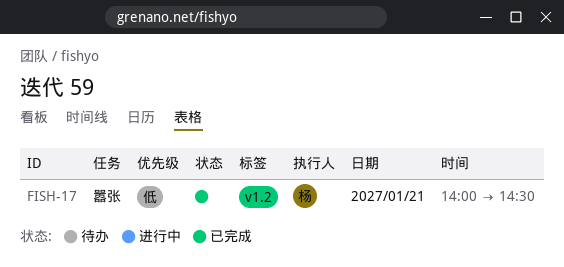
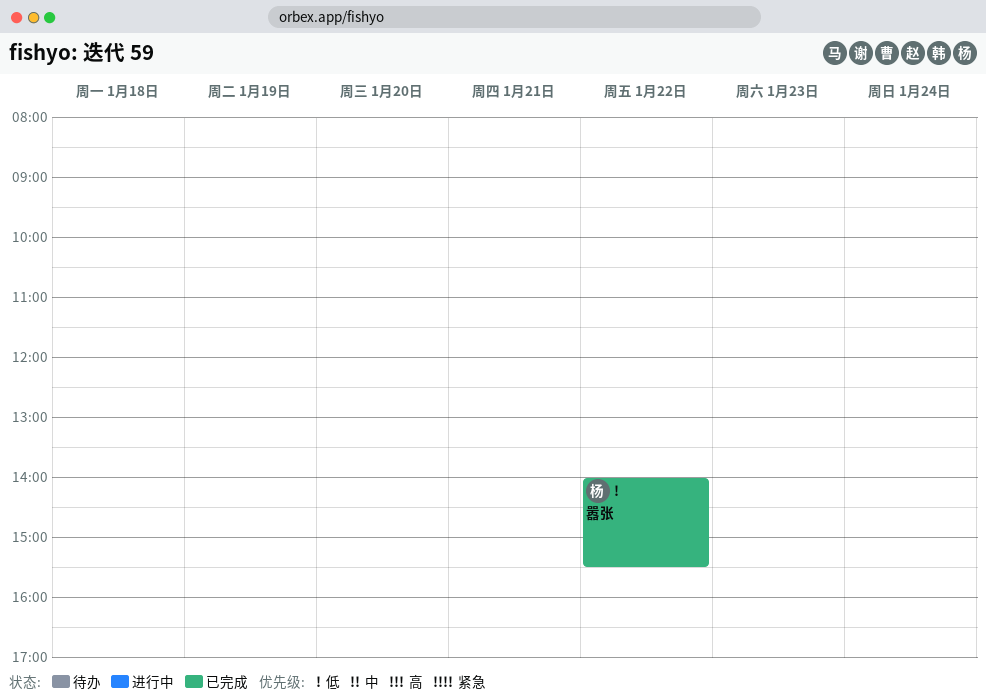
嚣张, day: Jan 21 -> Jan 22
嚣张, ends: 14:30 -> 15:30

